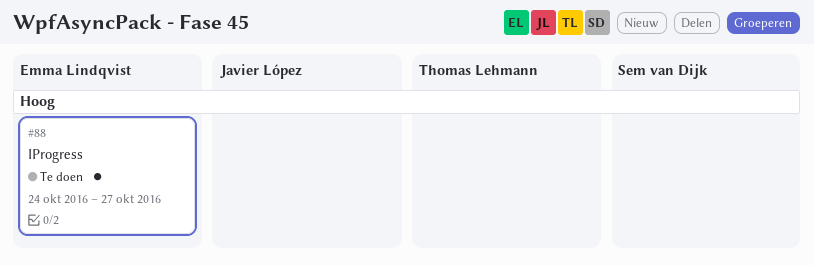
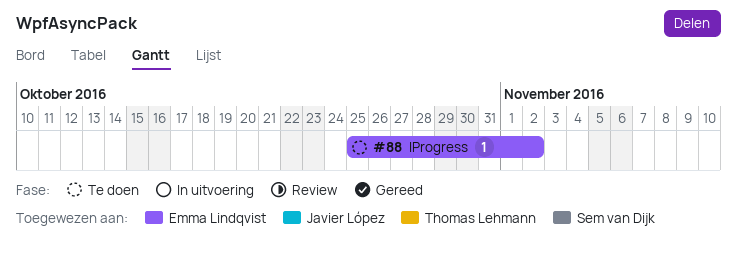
#88, start: Oct 24 -> Oct 25
#88, due: Oct 27 -> Nov 2

